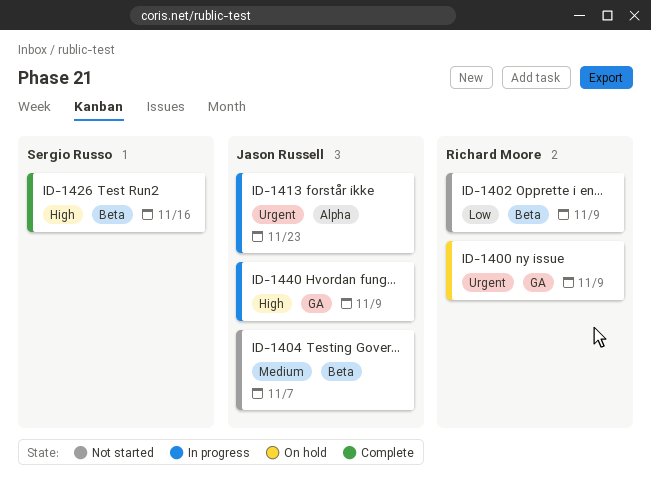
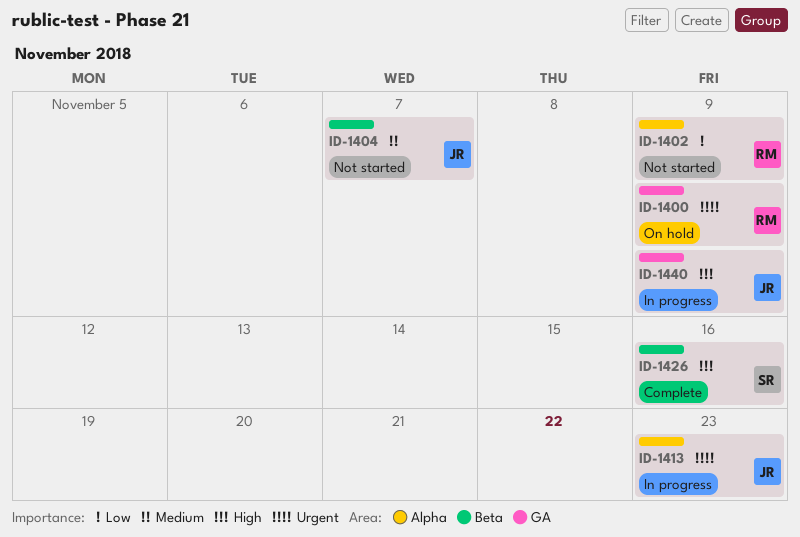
ID-1402, label: Beta -> Alpha

